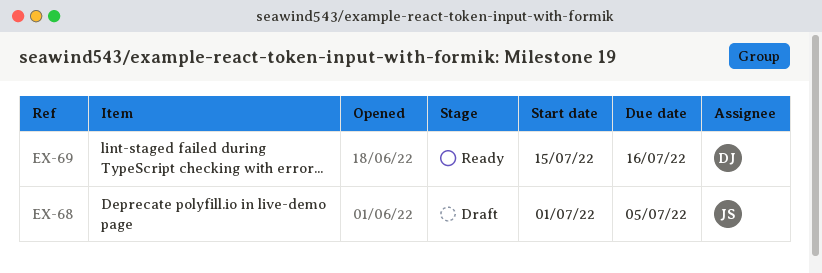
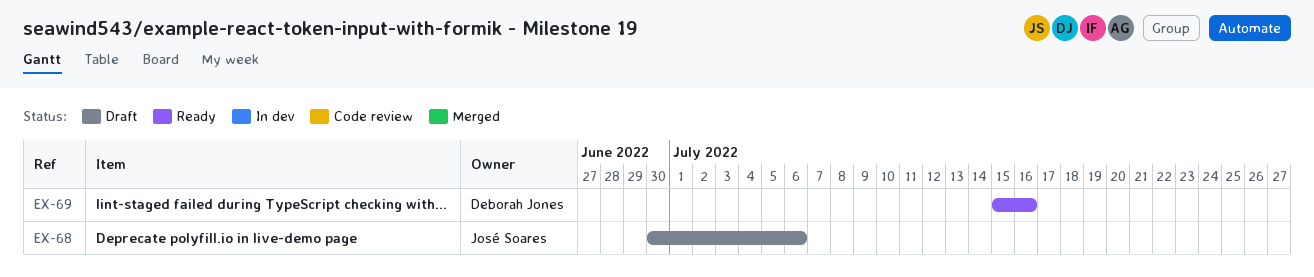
EX-68, start: Jul 1 -> Jun 30
EX-68, due: Jul 5 -> Jul 6

